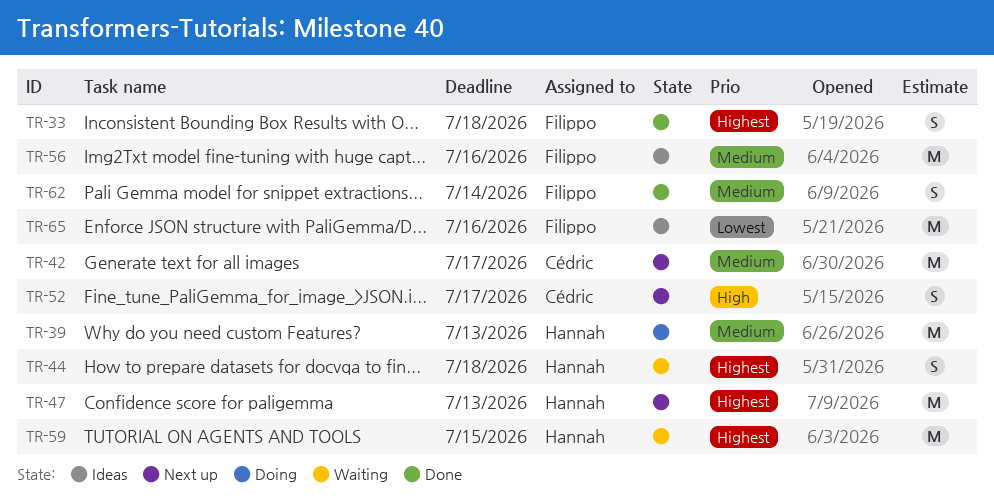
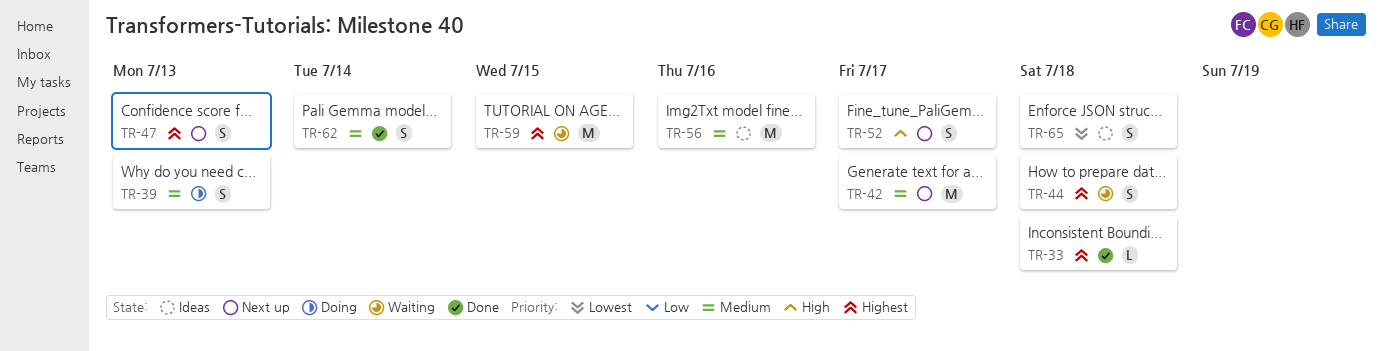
TR-33, estimate: S -> L
TR-39, estimate: M -> S
TR-47, estimate: M -> S
TR-65, estimate: M -> S
TR-65, due: Jul 16 -> Jul 18

